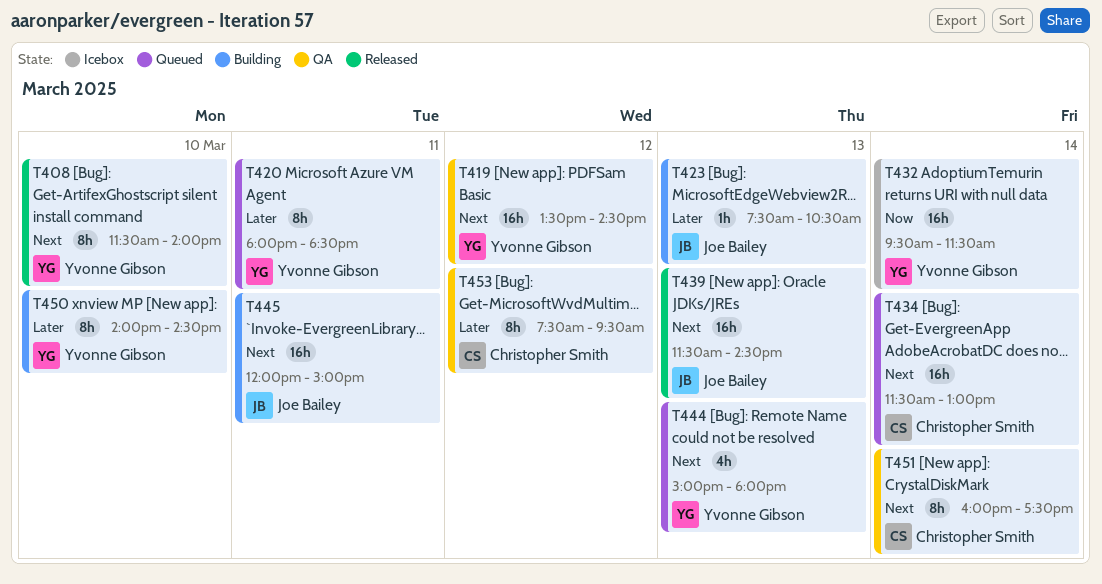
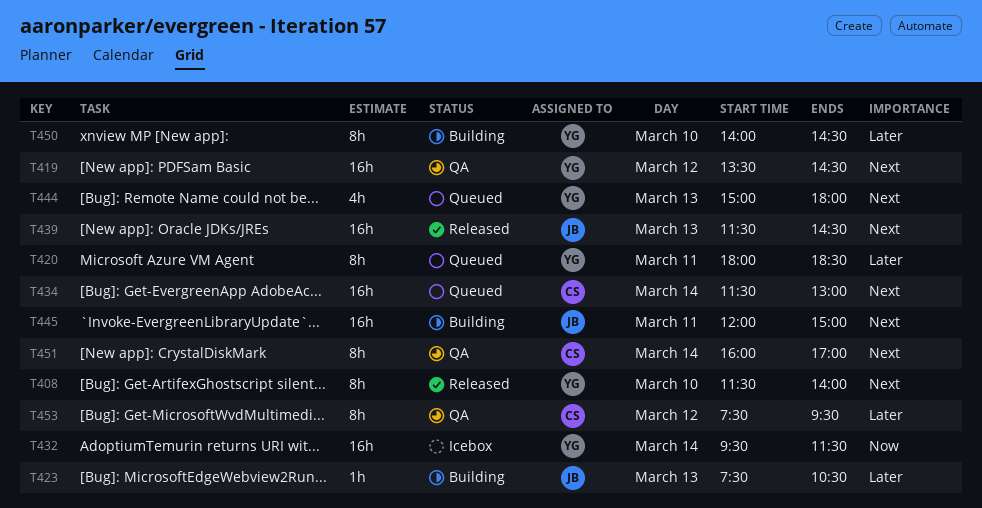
T451, ends: 17:30 -> 17:00

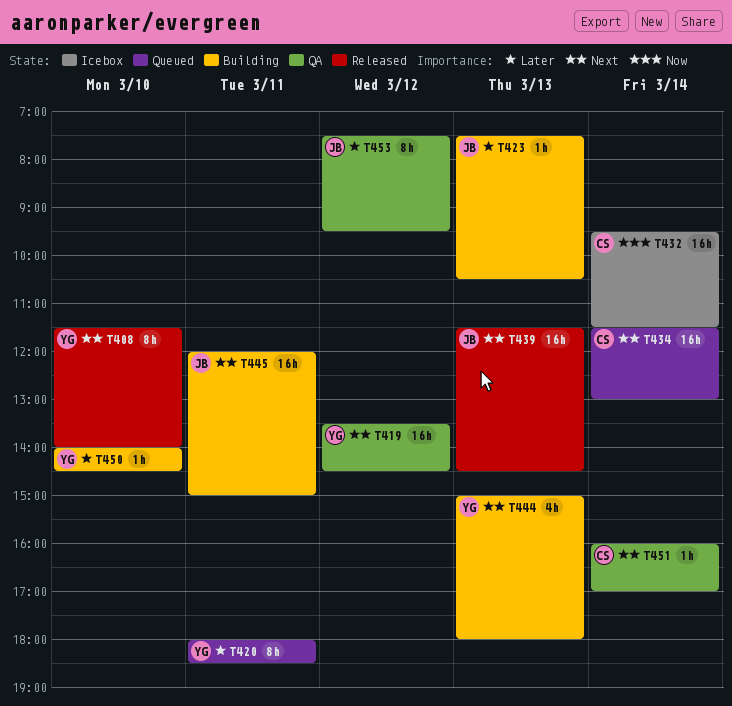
T432, owner: YG -> CS
T444, status: Queued -> Building
T450, estimate: 8h -> 1h
T451, estimate: 8h -> 1h
T453, owner: CS -> JB

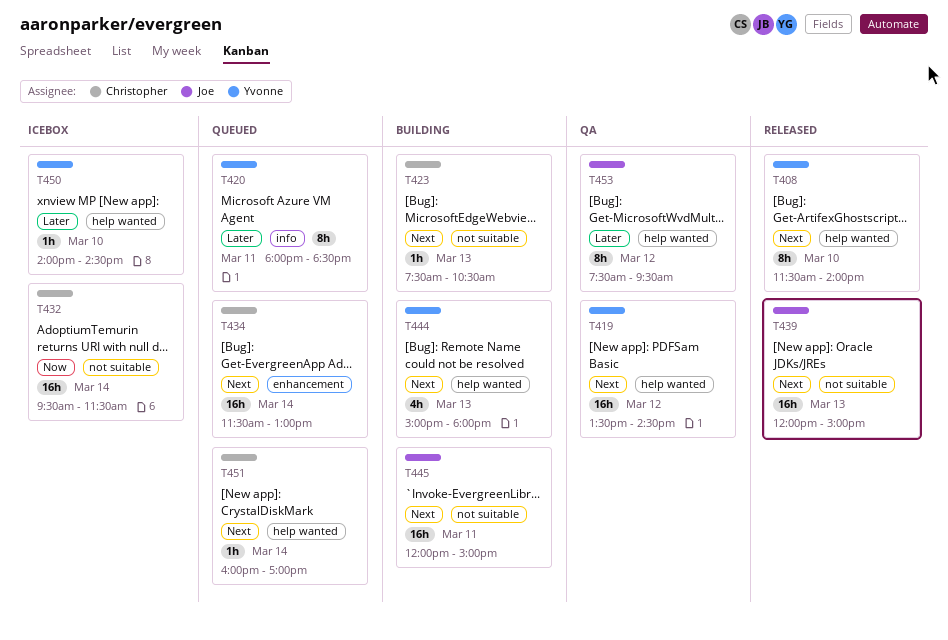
T423, owner: Joe -> Christopher
T423, priority: Later -> Next
T439, begins: 11:30 -> 12:00
T439, ends: 14:30 -> 15:00
T450, status: Building -> Icebox
T451, status: QA -> Queued

